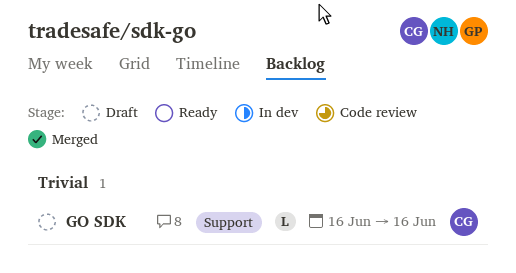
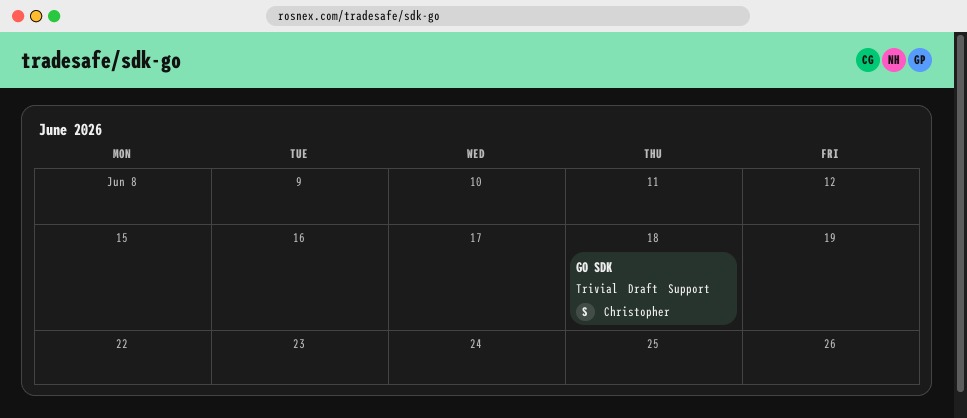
GO SDK, estimate: L -> S
GO SDK, due: Jun 16 -> Jun 18

